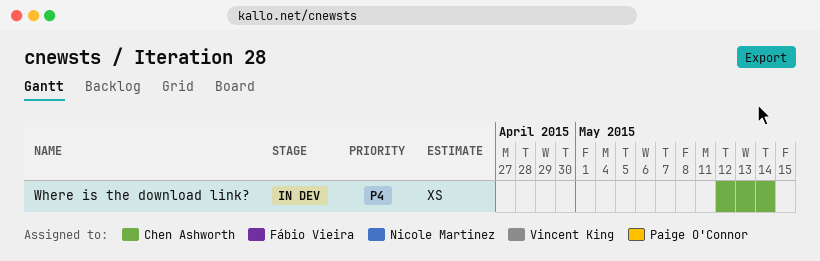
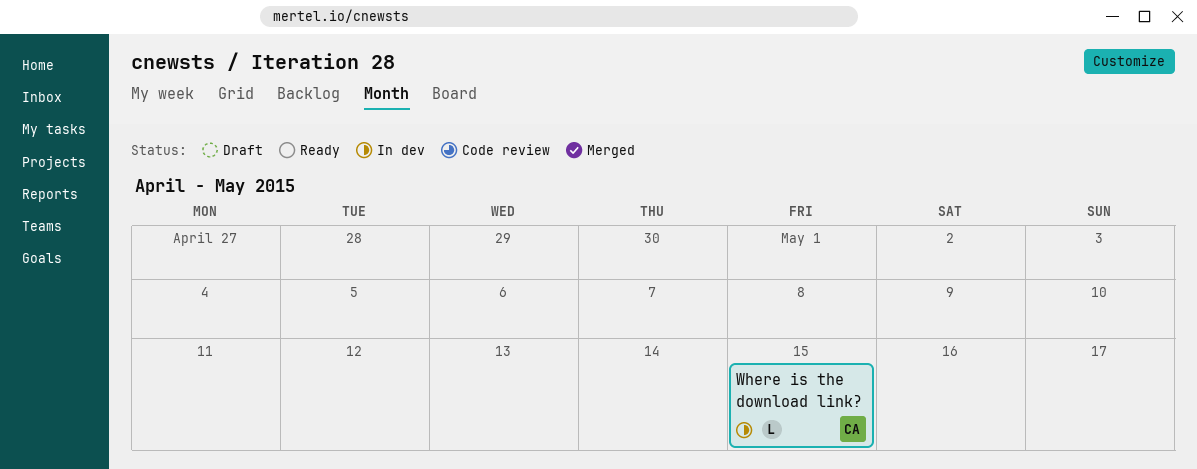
Where is the download link?, estimate: XS -> L
Where is the download link?, due: May 14 -> May 15

